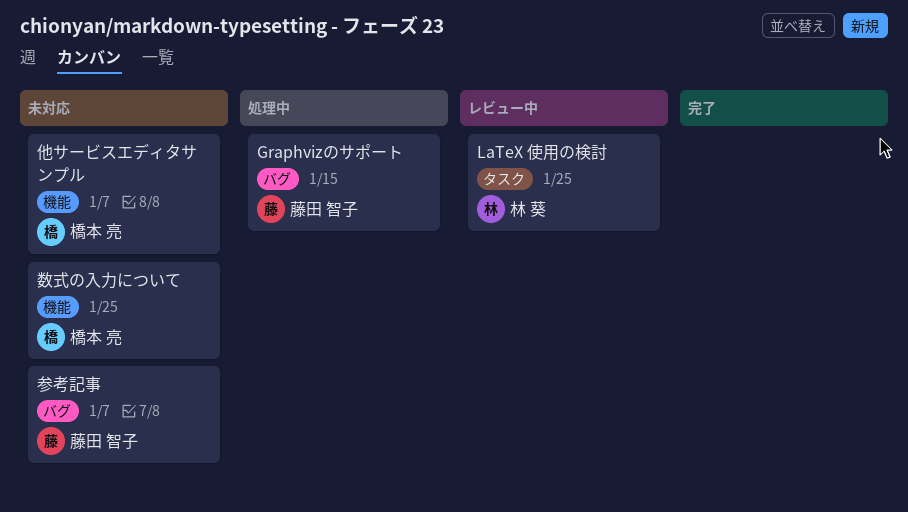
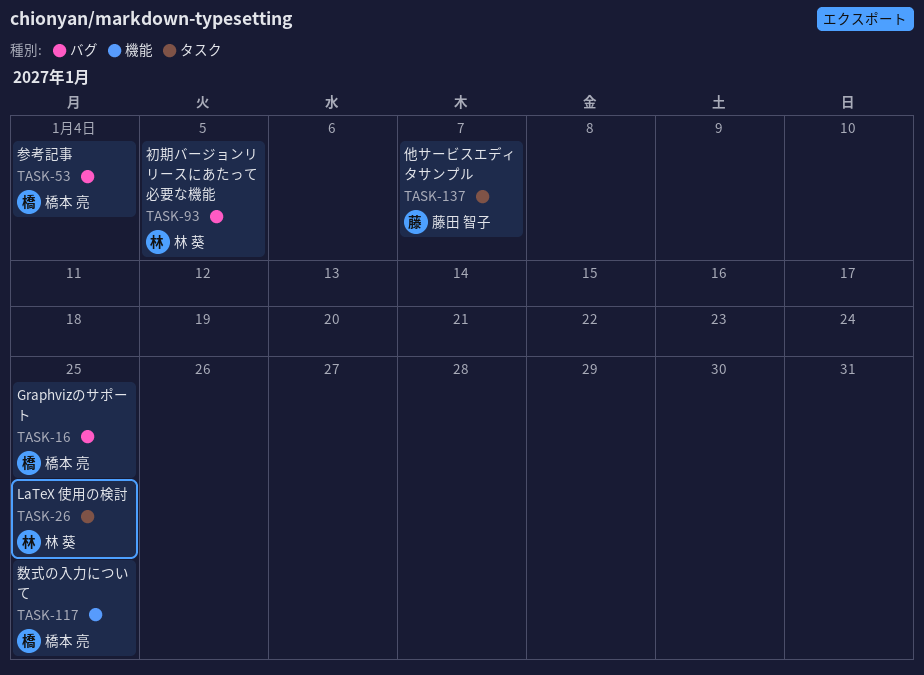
Graphvizのサポート, owner: 藤田 智子 -> 橋本 亮
Graphvizのサポート, due: Jan 15 -> Jan 25
他サービスエディタサンプル, owner: 橋本 亮 -> 藤田 智子
他サービスエディタサンプル, label: 機能 -> タスク
初期バージョンリリースにあたって必要な機能: none -> present
参考記事, owner: 藤田 智子 -> 橋本 亮
参考記事, due: Jan 7 -> Jan 4

